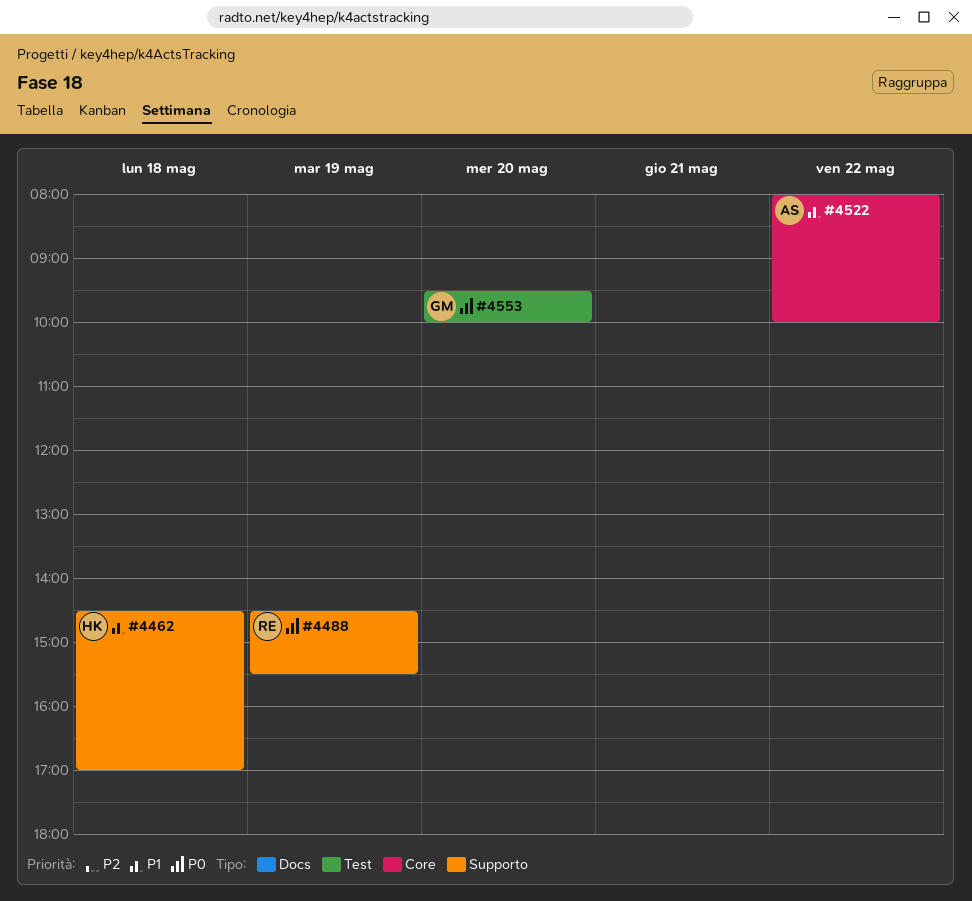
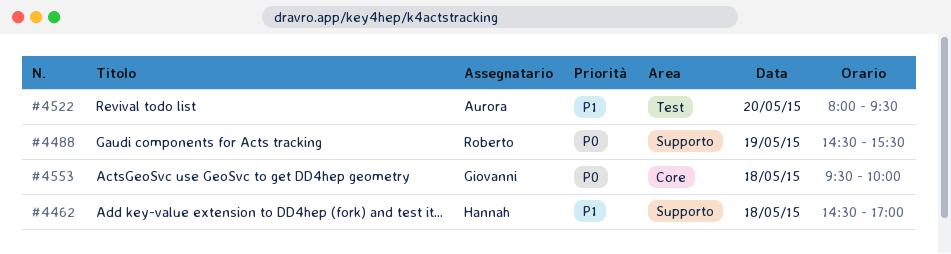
#4522, label: Core -> Test
#4522, day: May 22 -> May 20
#4522, ends: 10:00 -> 09:30
#4553, label: Test -> Core
#4553, day: May 20 -> May 18

